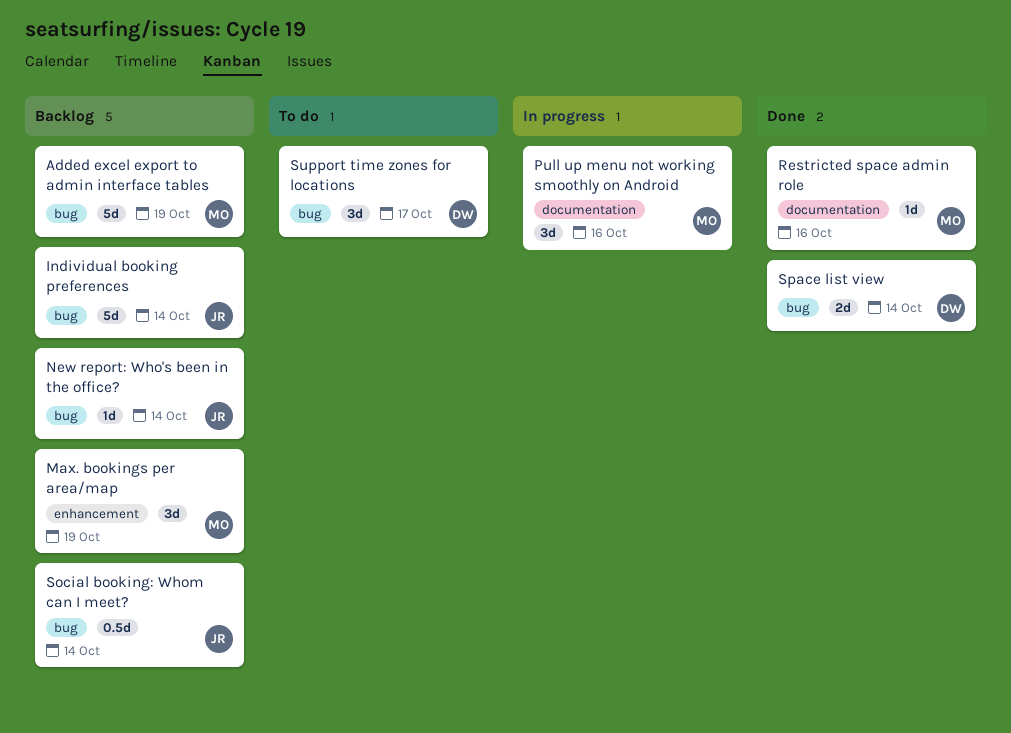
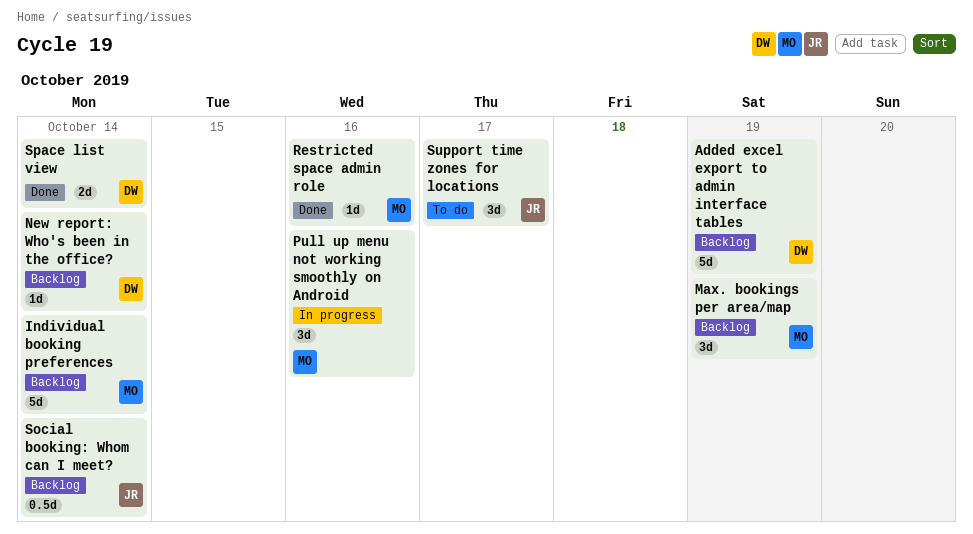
Added excel export to admin interface tables, owner: MO -> DW
Individual booking preferences, owner: JR -> MO
New report: Who's been in the office?, owner: JR -> DW
Support time zones for locations, owner: DW -> JR

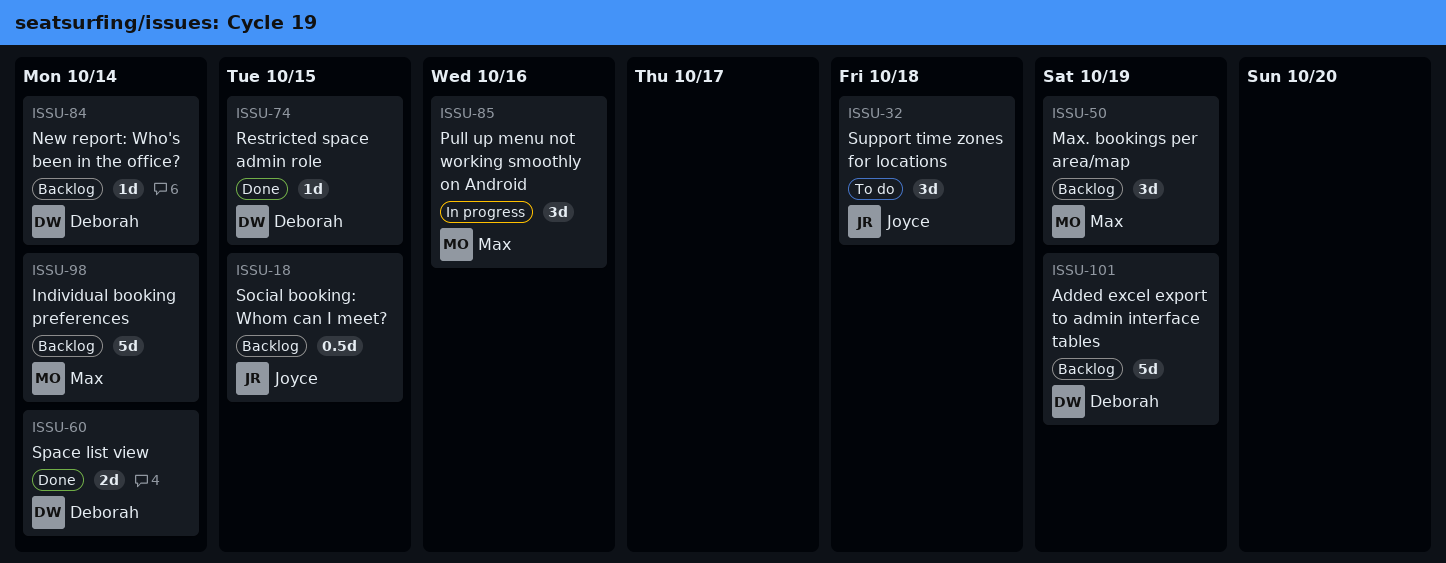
Restricted space admin role, owner: Max -> Deborah
Restricted space admin role, due: Oct 16 -> Oct 15
Social booking: Whom can I meet?, due: Oct 14 -> Oct 15
Support time zones for locations, due: Oct 17 -> Oct 18

